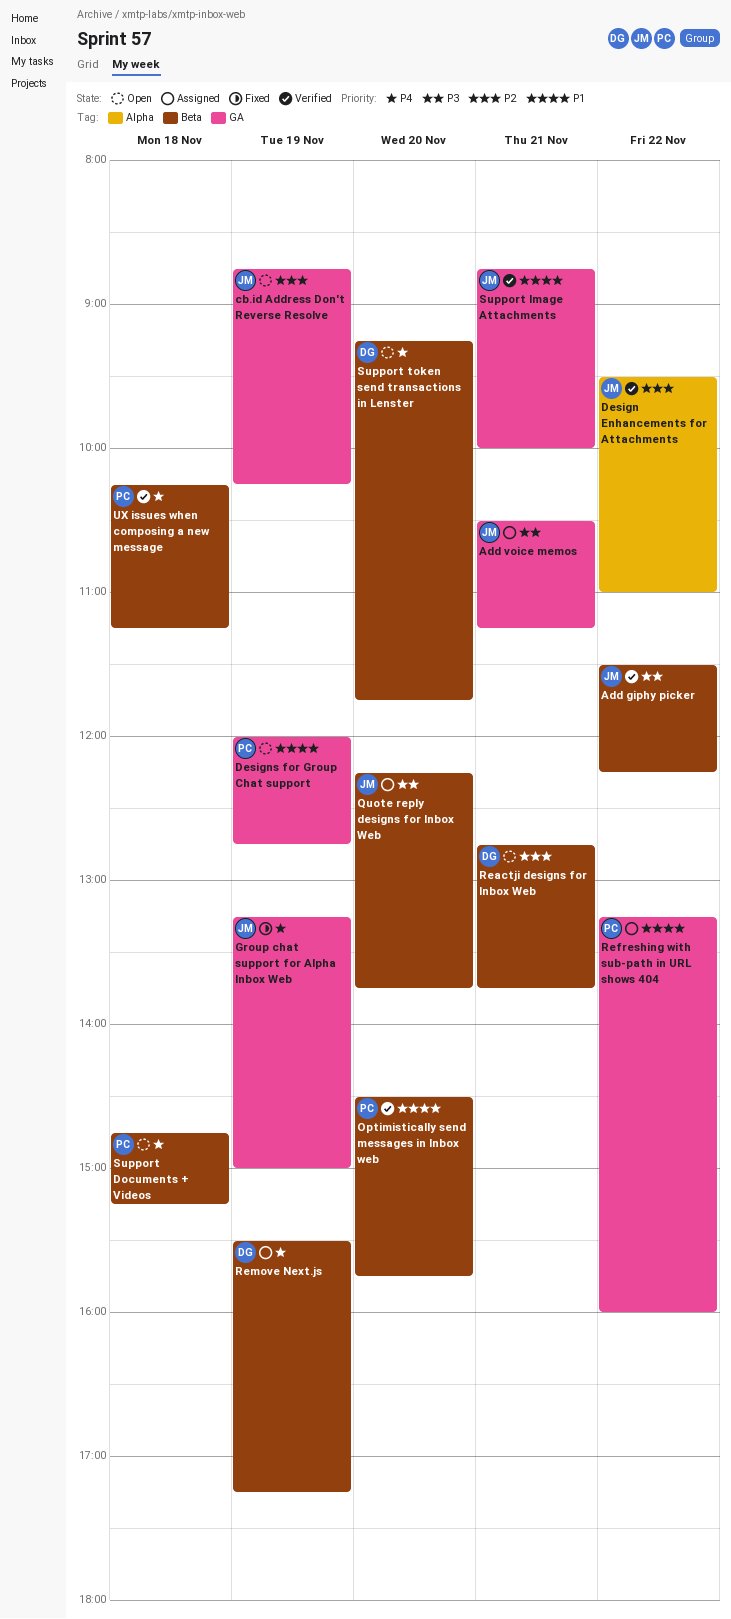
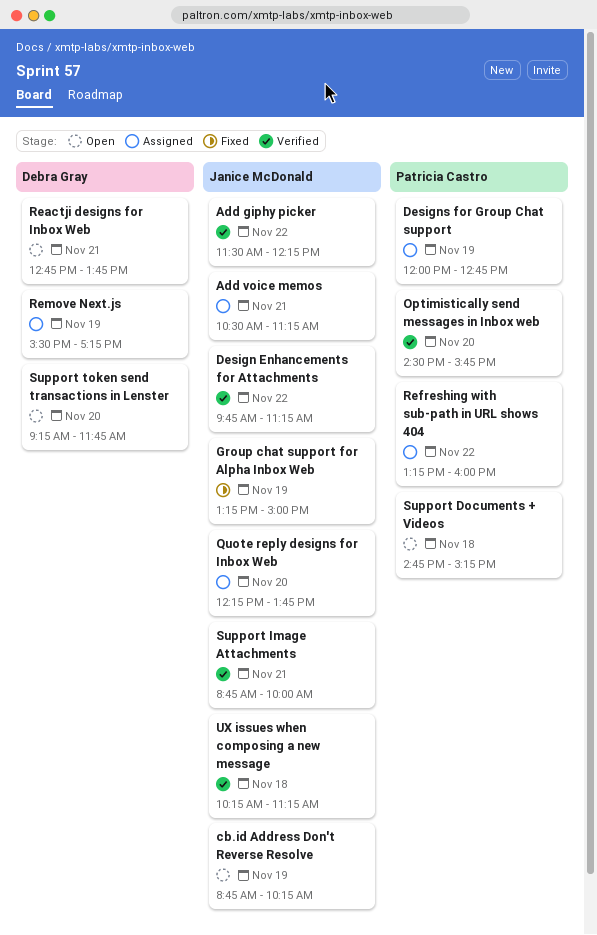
Design Enhancements for Attachments, begins: 09:30 -> 09:45
Design Enhancements for Attachments, ends: 11:00 -> 11:15
Designs for Group Chat support, status: Open -> Assigned
UX issues when composing a new message, owner: Patricia Castro -> Janice McDonald

